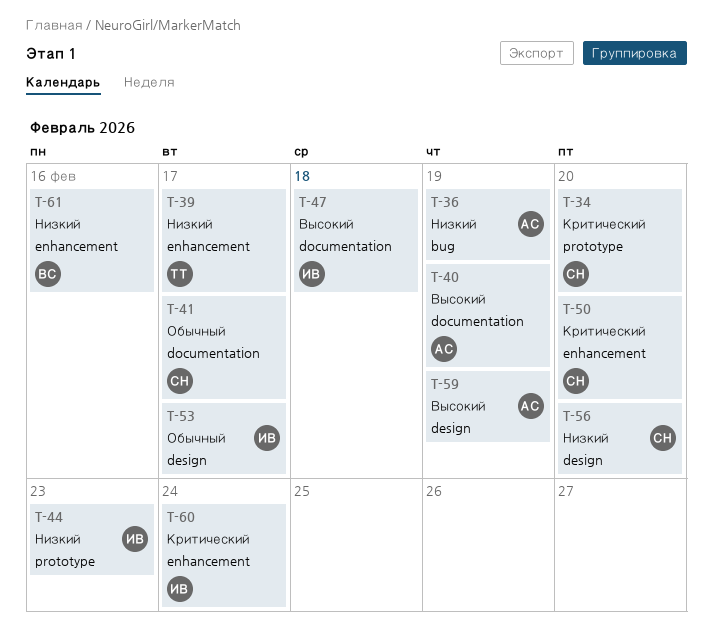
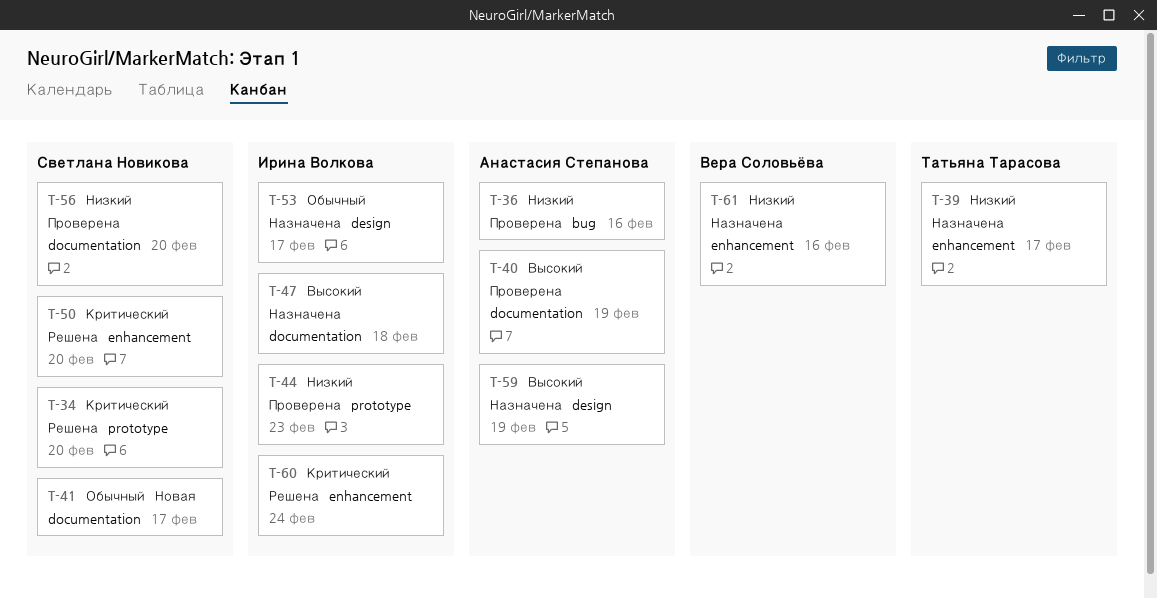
T-36, due: Feb 19 -> Feb 16
T-56, label: design -> documentation

